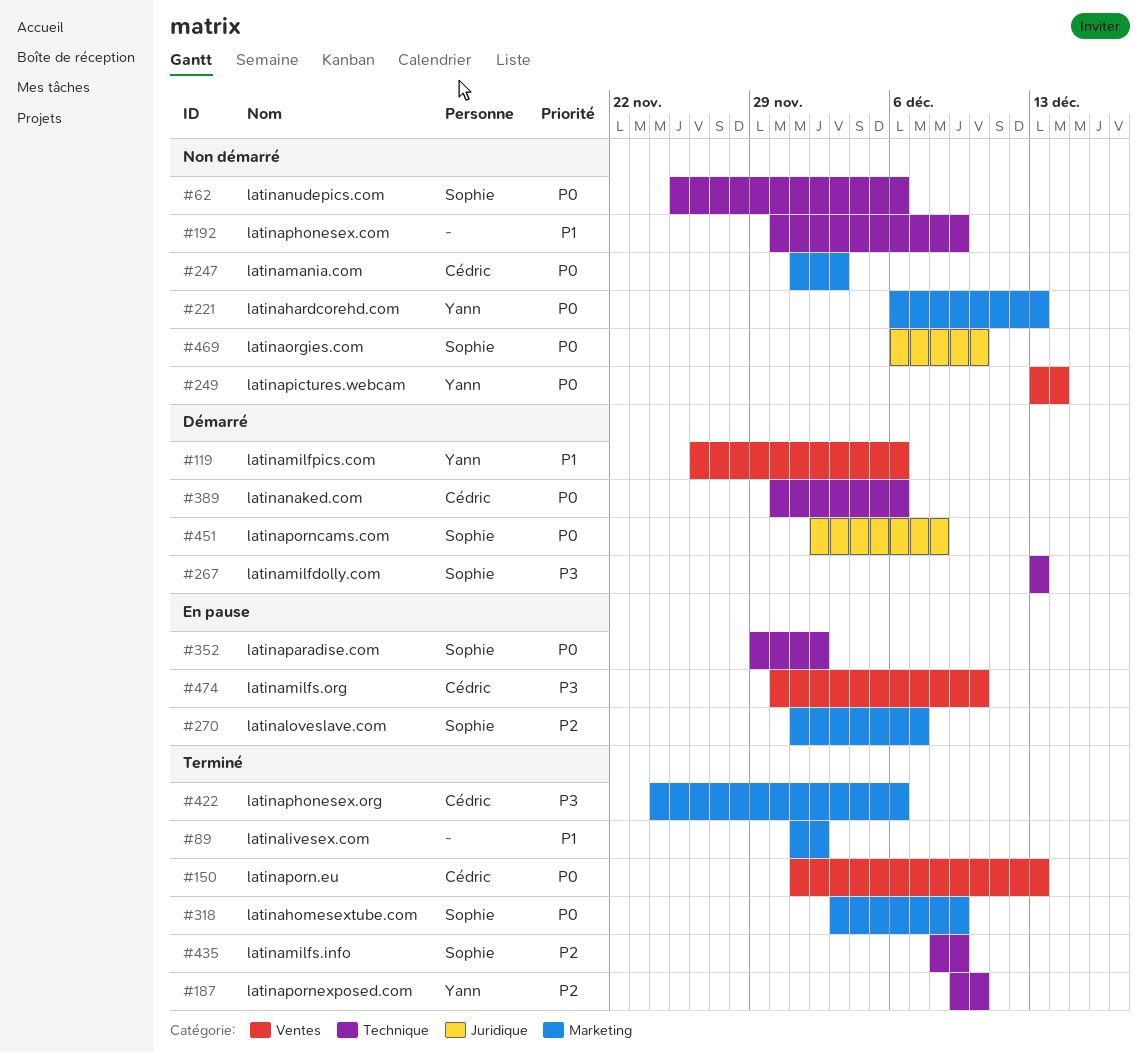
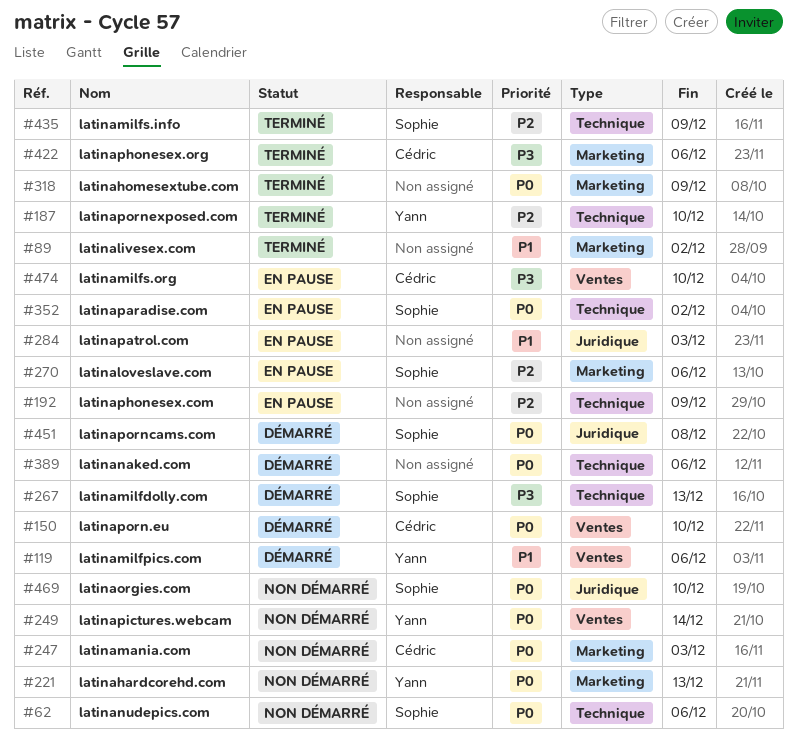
#150, status: Terminé -> Démarré
#150, due: Dec 13 -> Dec 10
#192, status: Non démarré -> En pause
#192, priority: P1 -> P2
#270, due: Dec 7 -> Dec 6
#284: none -> present
#318, owner: Sophie -> none
#389, owner: Cédric -> none

